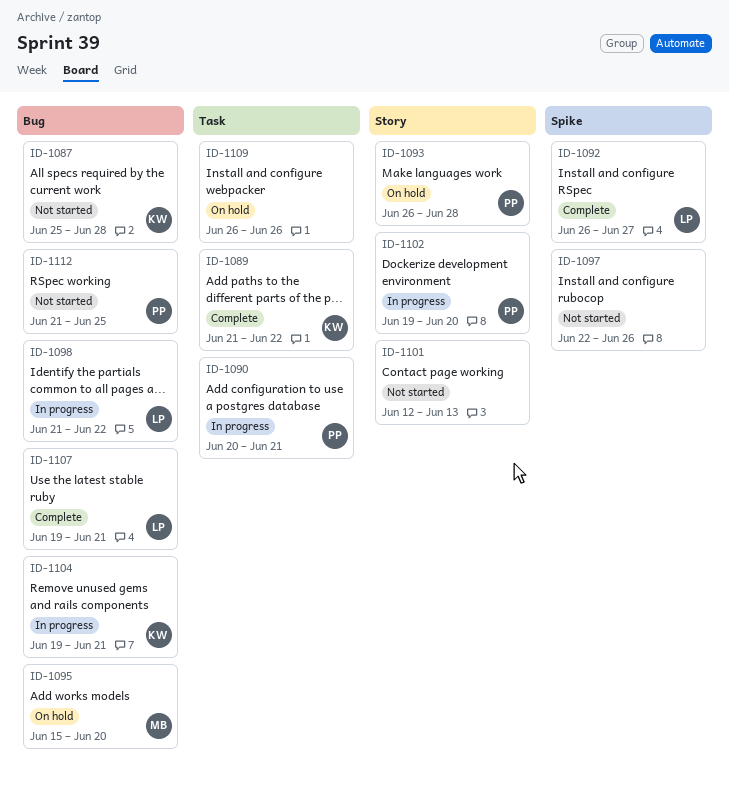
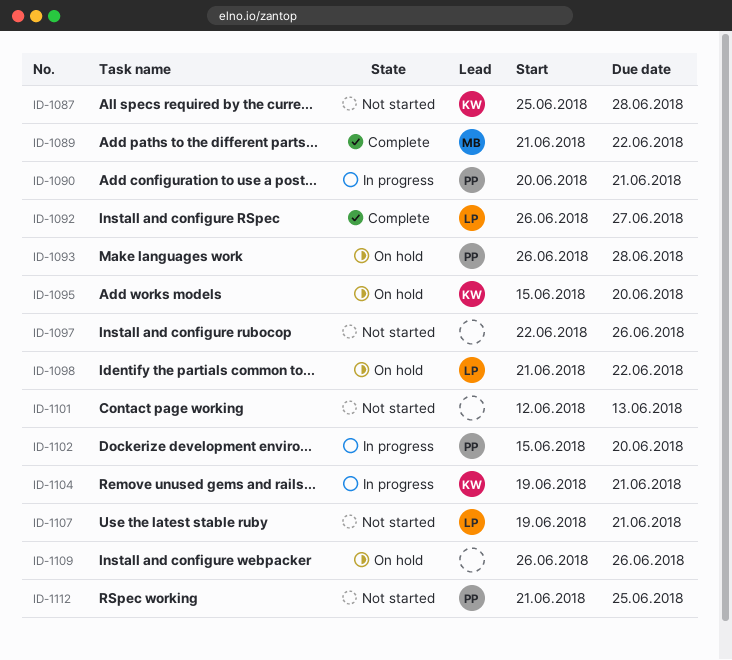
ID-1089, owner: KW -> MB
ID-1095, owner: MB -> KW
ID-1098, status: In progress -> On hold
ID-1102, start: Jun 19 -> Jun 15
ID-1107, status: Complete -> Not started

